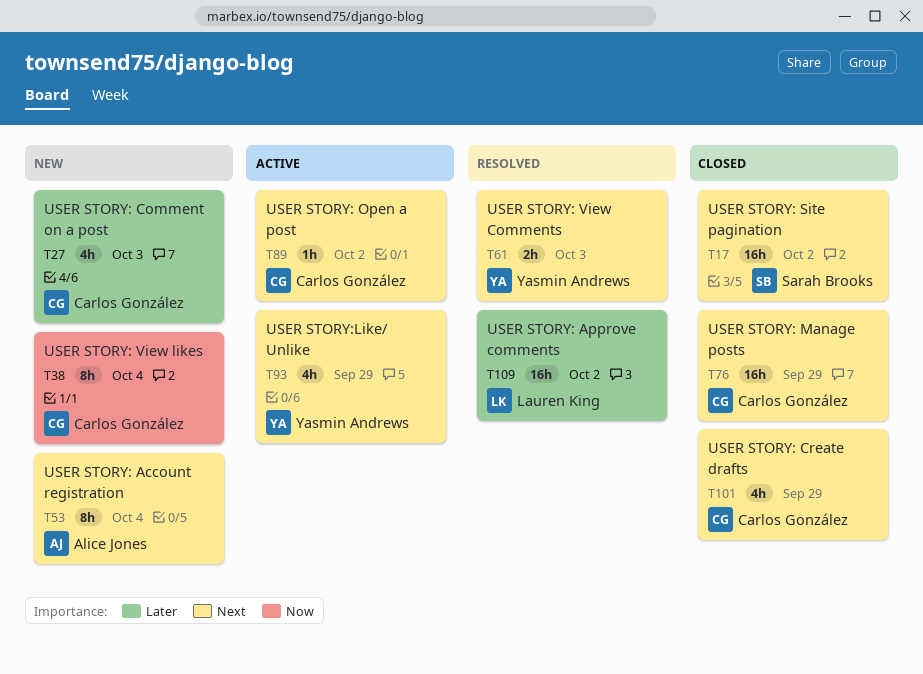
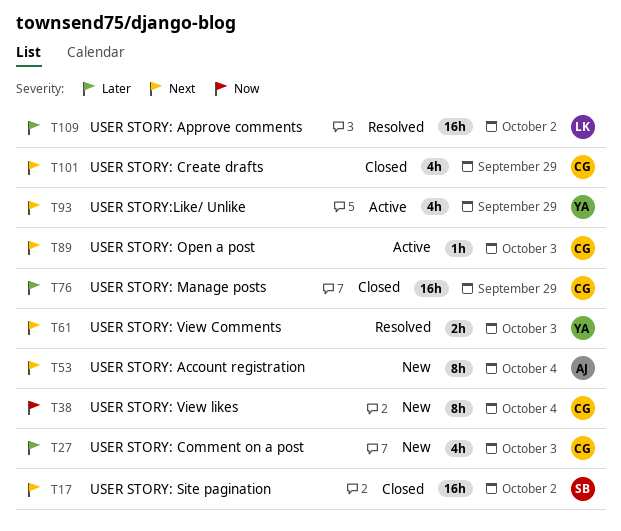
T76, priority: Next -> Later
T89, due: Oct 2 -> Oct 3

